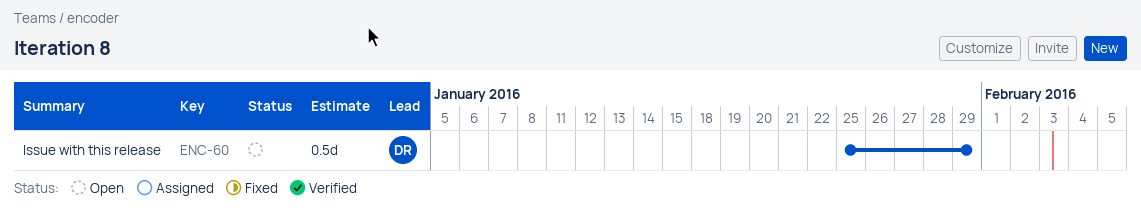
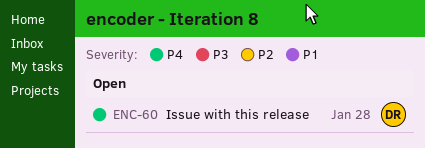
ENC-60, due: Jan 29 -> Jan 28

